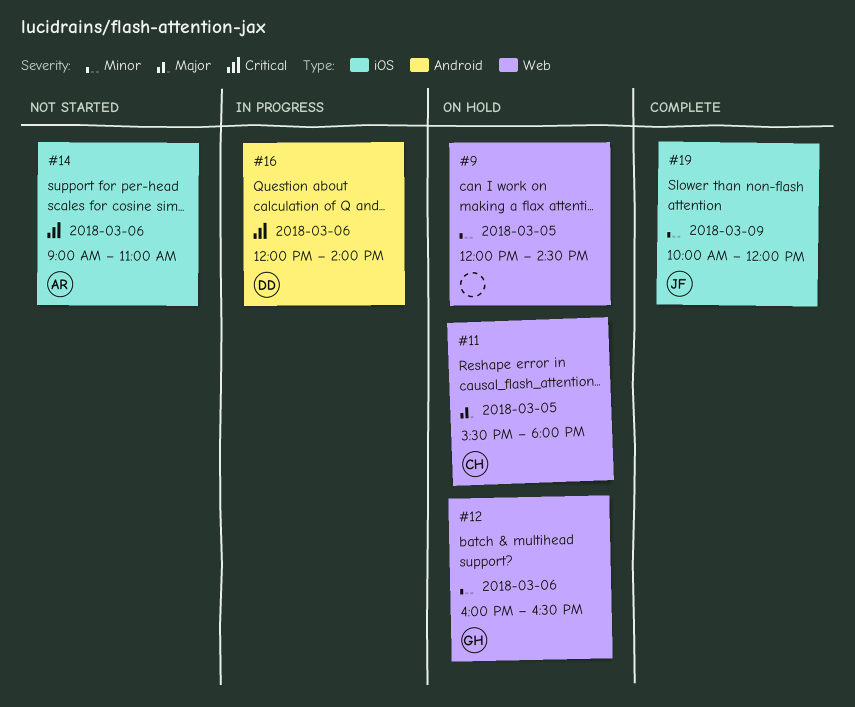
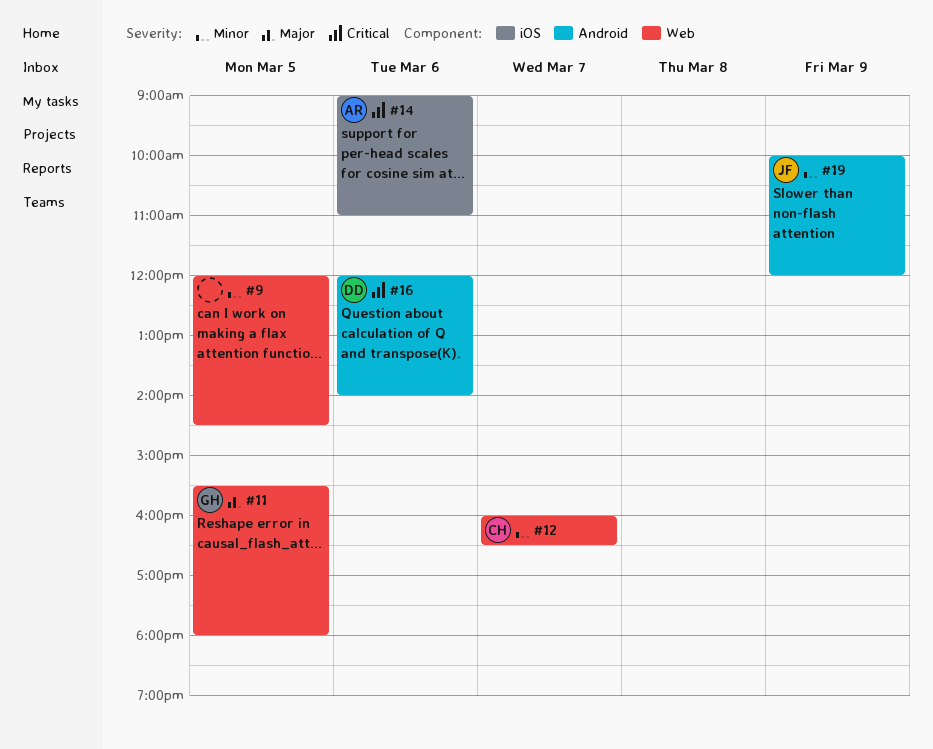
#11, owner: CH -> GH
#12, owner: GH -> CH
#12, day: Mar 6 -> Mar 7
#19, label: iOS -> Android

